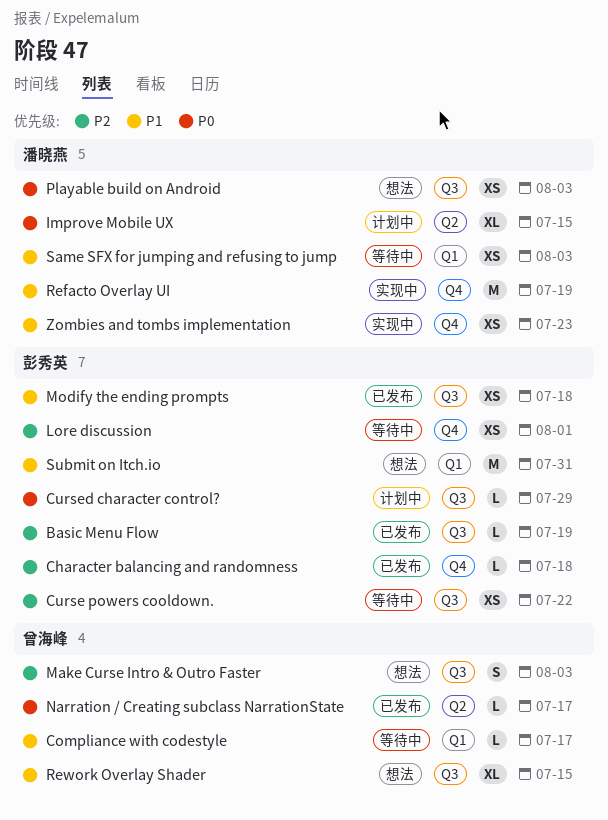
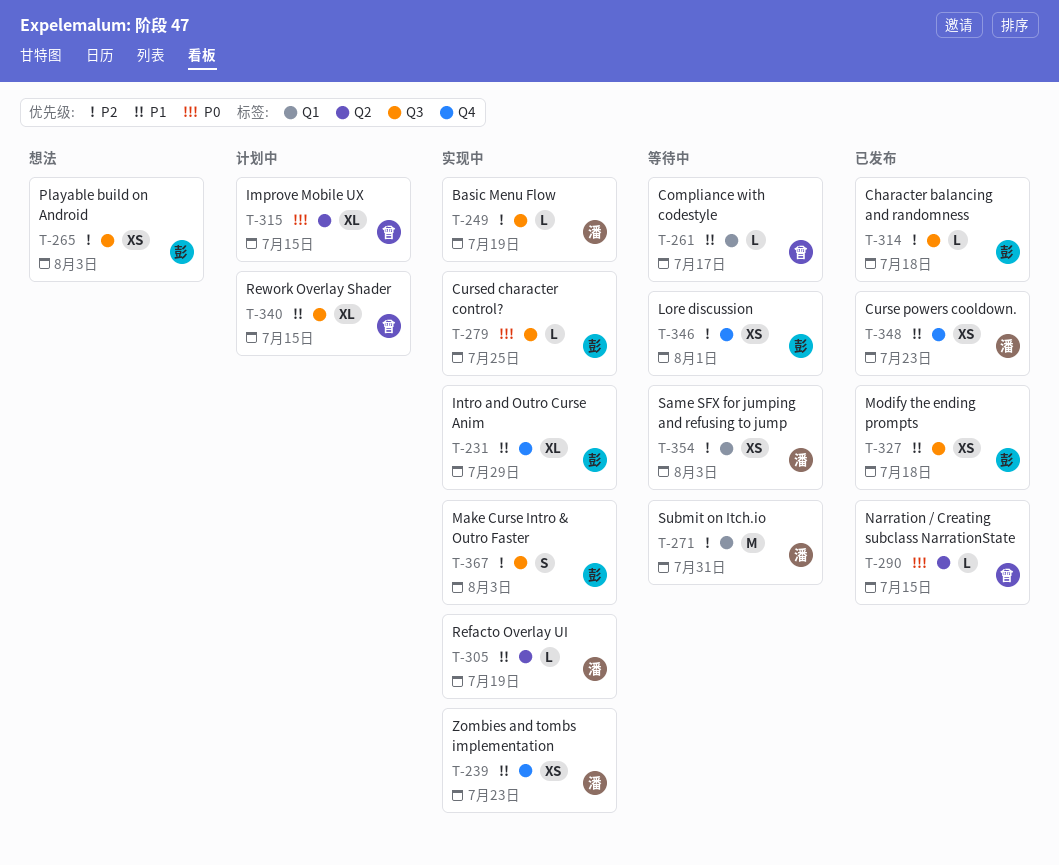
Basic Menu Flow, status: 已发布 -> 实现中
Basic Menu Flow, owner: 彭秀英 -> 潘晓燕
Character balancing and randomness, label: Q4 -> Q3
Curse powers cooldown., status: 等待中 -> 已发布
Curse powers cooldown., owner: 彭秀英 -> 潘晓燕
Curse powers cooldown., priority: P2 -> P1
Curse powers cooldown., label: Q3 -> Q4
Curse powers cooldown., due: Jul 22 -> Jul 23
Cursed character control?, status: 计划中 -> 实现中
Cursed character control?, due: Jul 29 -> Jul 25
Improve Mobile UX, owner: 潘晓燕 -> 曾海峰
Intro and Outro Curse Anim: none -> present
Make Curse Intro & Outro Faster, status: 想法 -> 实现中
Make Curse Intro & Outro Faster, owner: 曾海峰 -> 彭秀英
Narration / Creating subclass NarrationState, due: Jul 17 -> Jul 15
Playable build on Android, owner: 潘晓燕 -> 彭秀英
Playable build on Android, priority: P0 -> P2
Refacto Overlay UI, label: Q4 -> Q2
Refacto Overlay UI, estimate: M -> L
Rework Overlay Shader, status: 想法 -> 计划中
Same SFX for jumping and refusing to jump, priority: P1 -> P2
Submit on Itch.io, status: 想法 -> 等待中
Submit on Itch.io, owner: 彭秀英 -> 潘晓燕
Submit on Itch.io, priority: P1 -> P2

